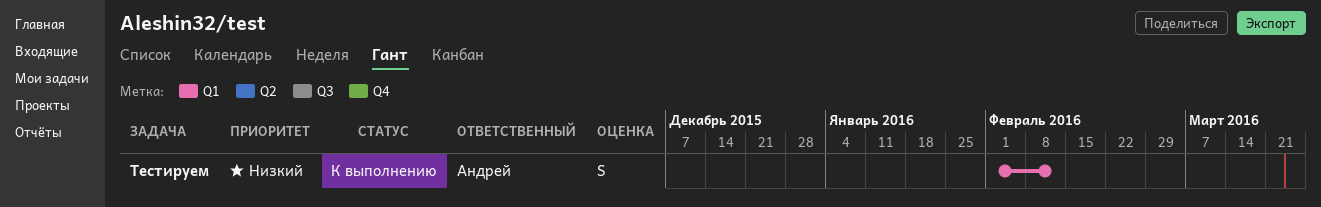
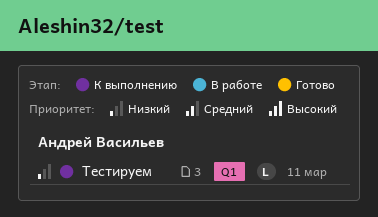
Тестируем, estimate: S -> L
Тестируем, due: Feb 12 -> Mar 11

